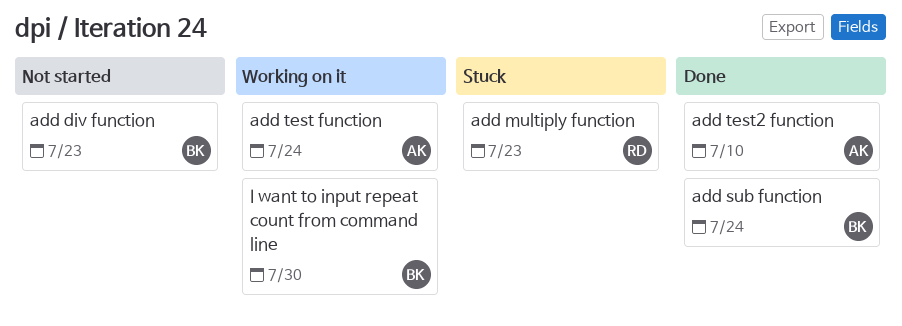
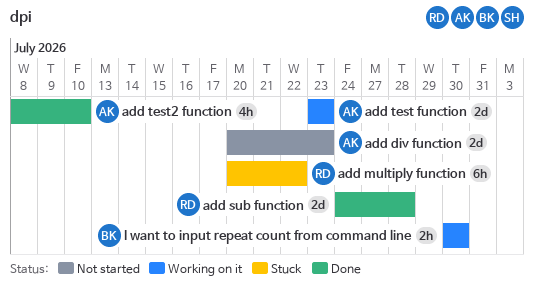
add div function, owner: BK -> AK
add multiply function, due: Jul 23 -> Jul 22
add sub function, owner: BK -> RD
add sub function, due: Jul 24 -> Jul 28
add test function, due: Jul 24 -> Jul 23

